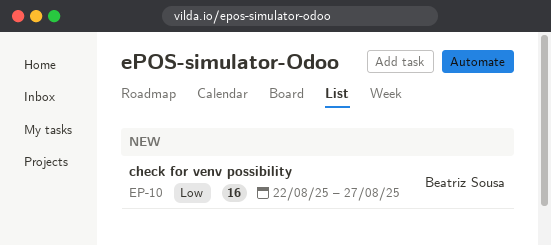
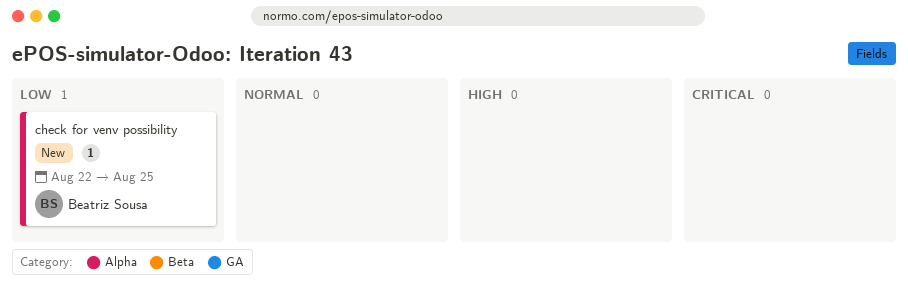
check for venv possibility, estimate: 16 -> 1
check for venv possibility, due: Aug 27 -> Aug 25

